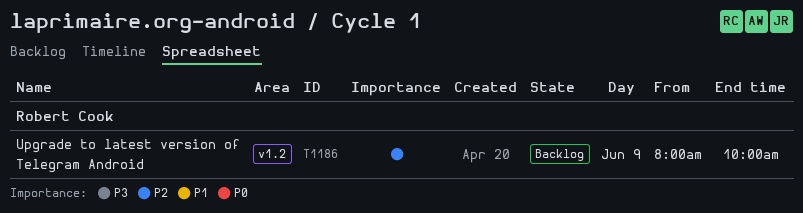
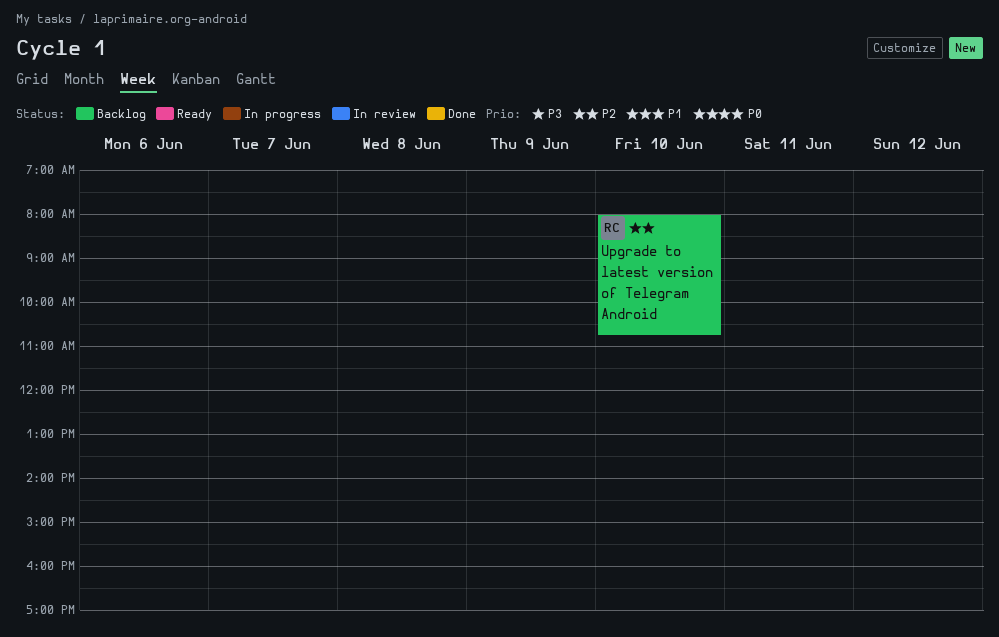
Upgrade to latest version of Telegram Android, day: Jun 9 -> Jun 10
Upgrade to latest version of Telegram Android, ends: 10:00 -> 10:45

